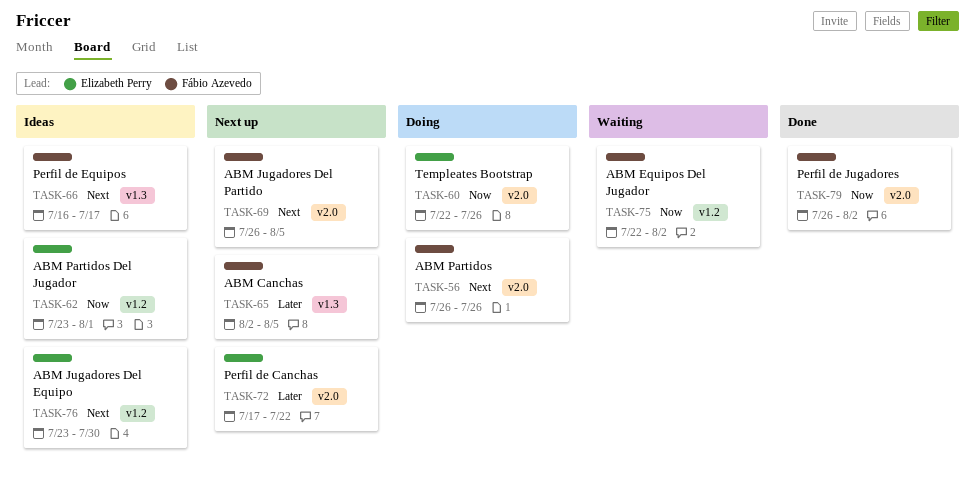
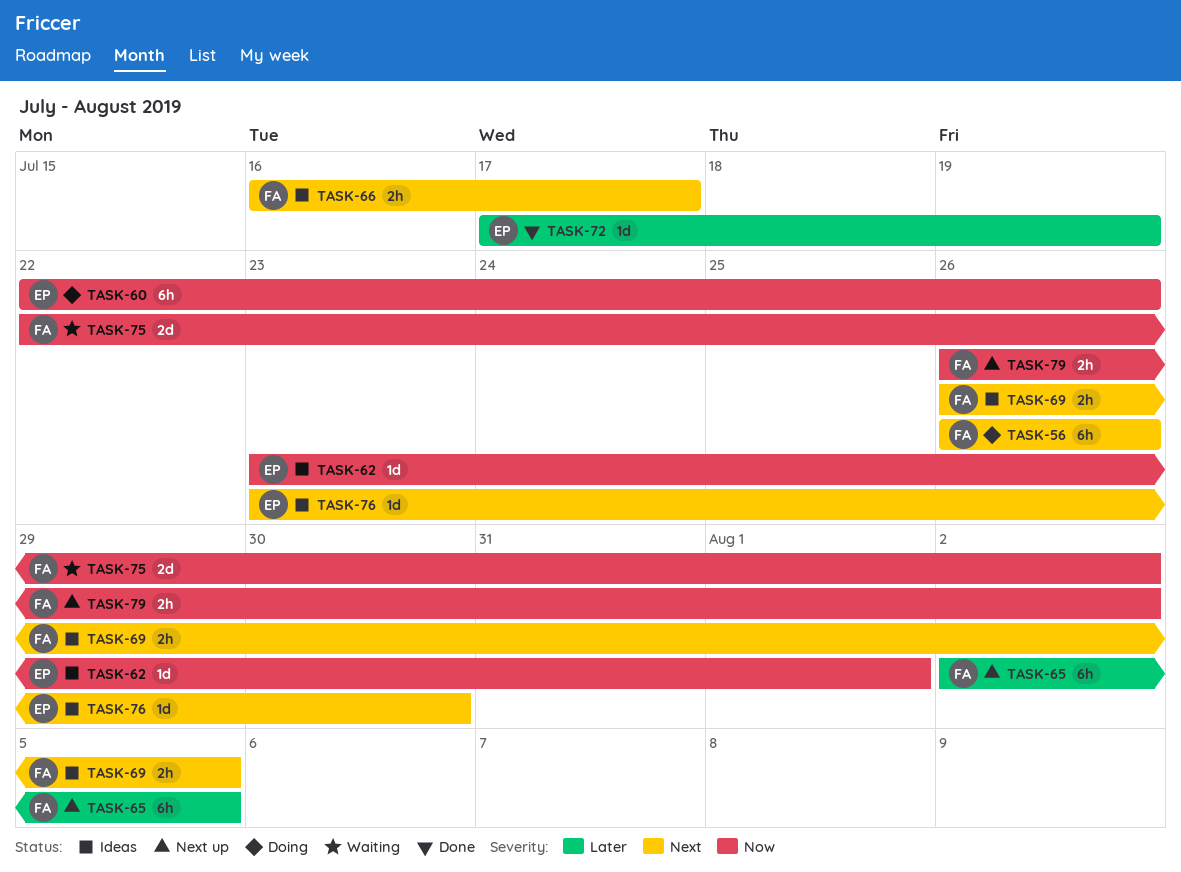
TASK-69, status: Next up -> Ideas
TASK-72, status: Next up -> Done
TASK-72, due: Jul 22 -> Jul 19
TASK-79, status: Done -> Next up

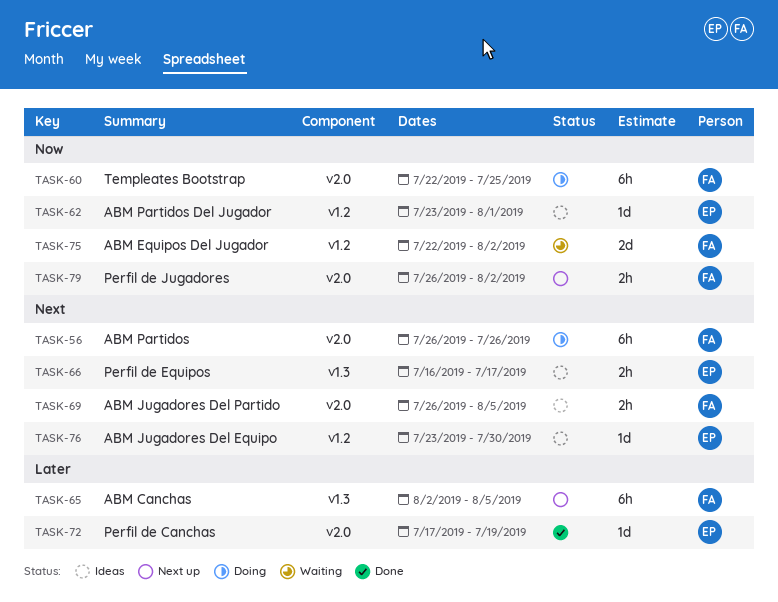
TASK-60, owner: EP -> FA
TASK-60, due: Jul 26 -> Jul 25
TASK-66, owner: FA -> EP

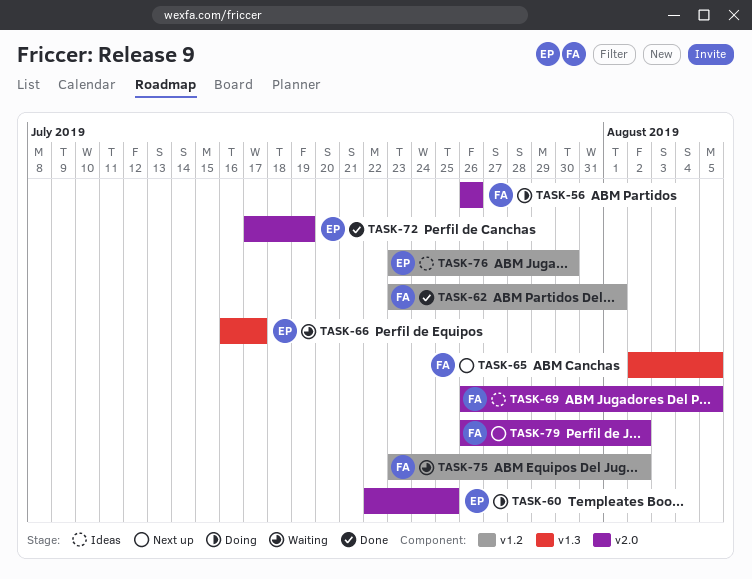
TASK-60, owner: FA -> EP
TASK-62, status: Ideas -> Done
TASK-62, owner: EP -> FA
TASK-66, status: Ideas -> Waiting
TASK-75, start: Jul 22 -> Jul 23

